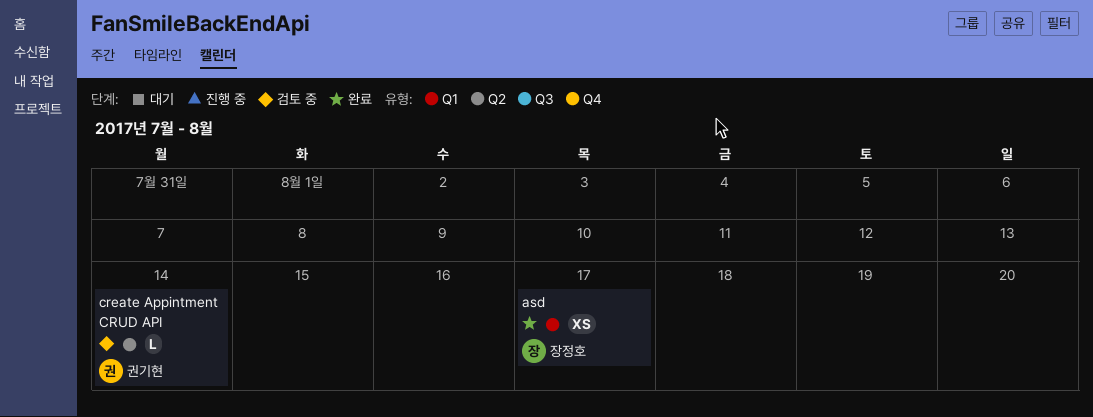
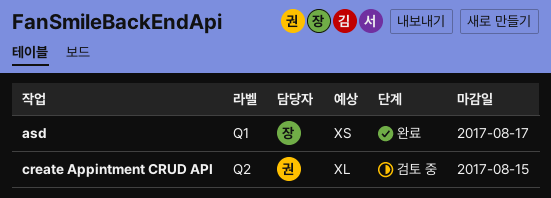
create Appintment CRUD API, estimate: L -> XL
create Appintment CRUD API, due: Aug 14 -> Aug 15

